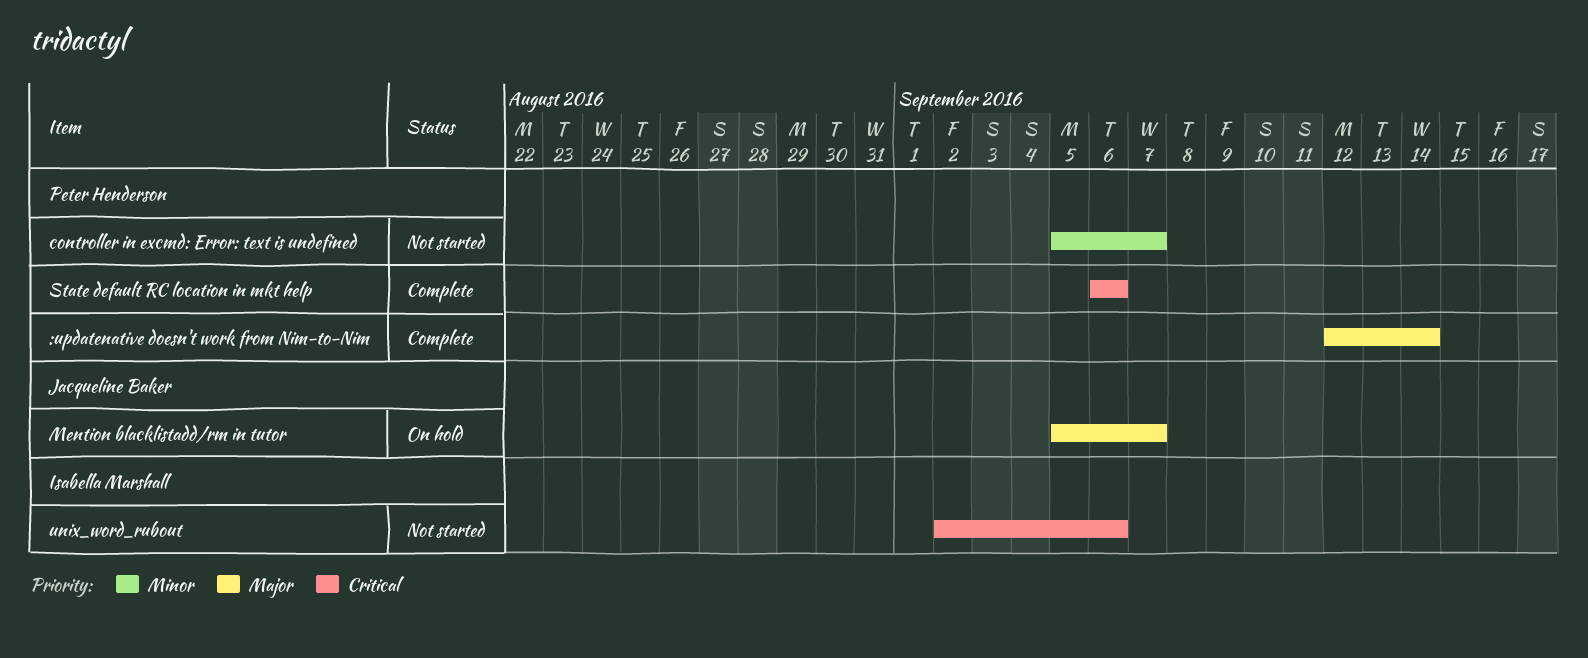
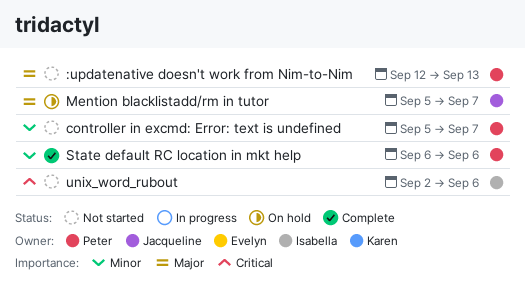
:updatenative doesn't work from Nim-to-Nim, status: Complete -> Not started
:updatenative doesn't work from Nim-to-Nim, due: Sep 14 -> Sep 13
State default RC location in mkt help, priority: Critical -> Minor

